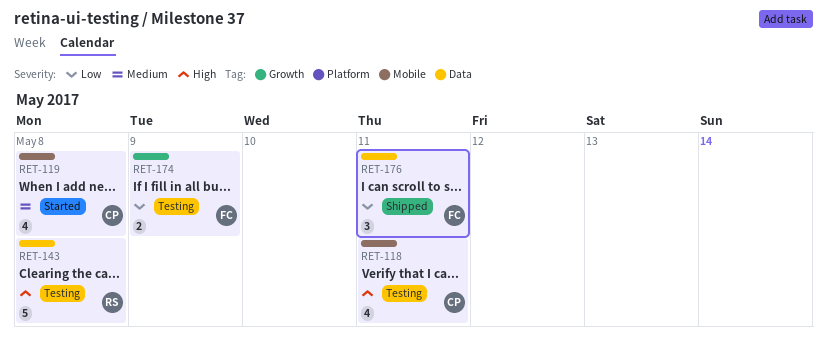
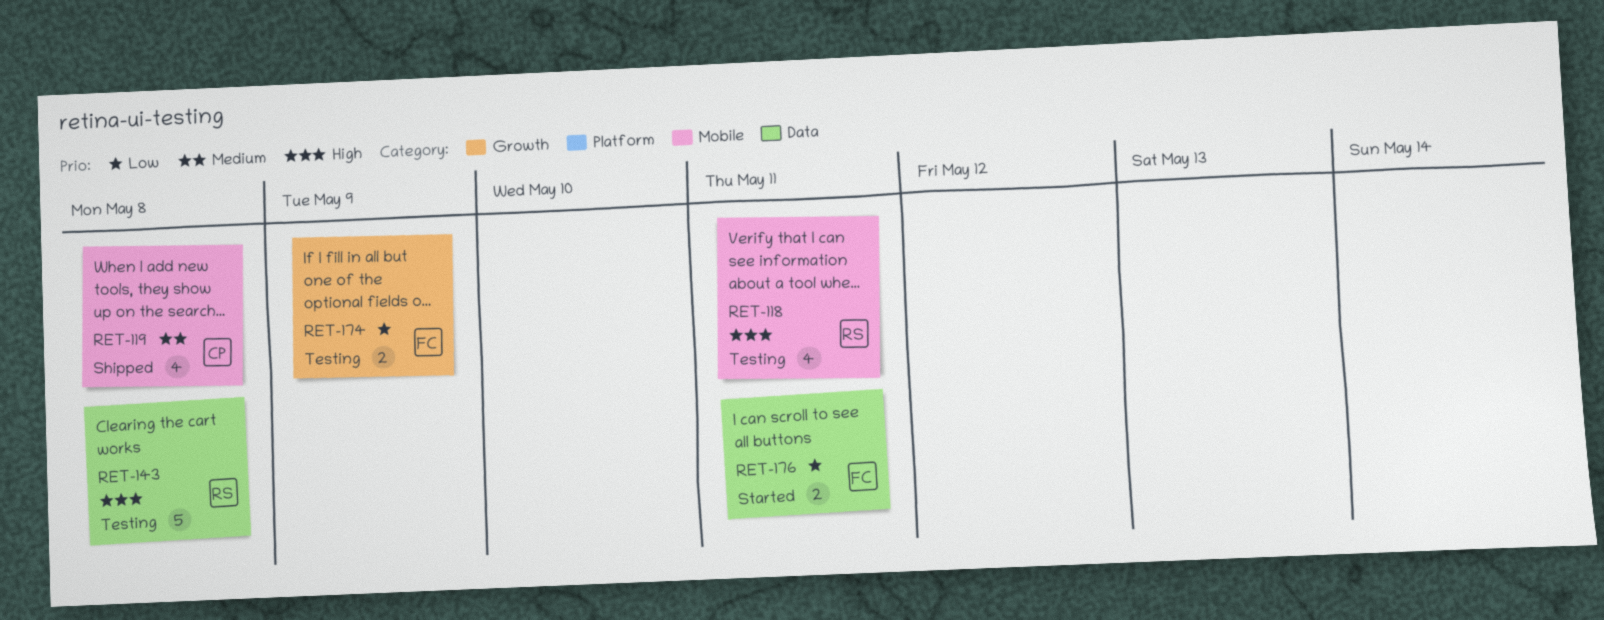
RET-118, owner: CP -> RS
RET-119, status: Started -> Shipped
RET-176, status: Shipped -> Started
RET-176, estimate: 3 -> 2

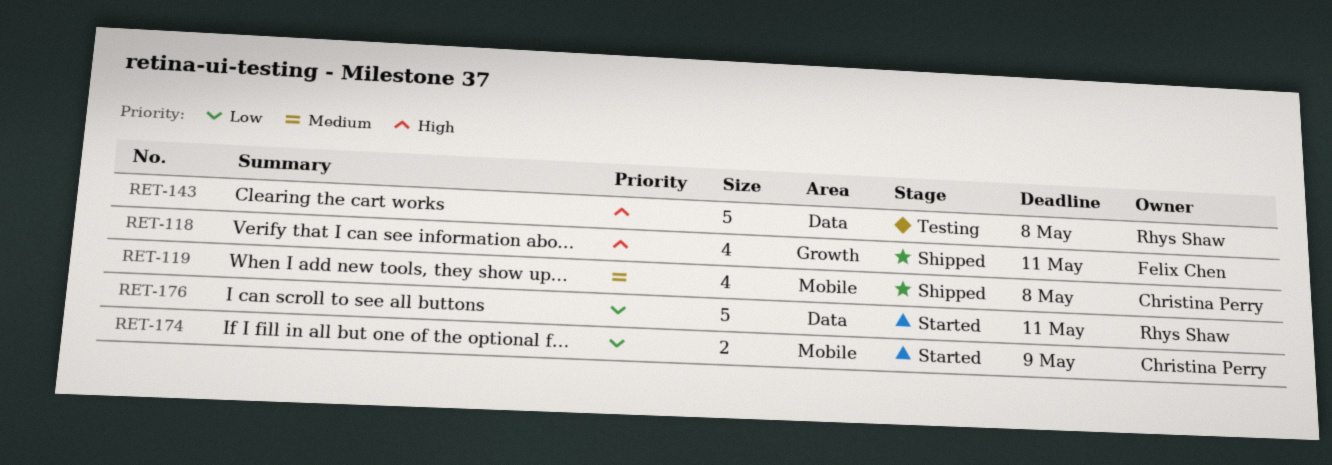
RET-118, status: Testing -> Shipped
RET-118, owner: Rhys Shaw -> Felix Chen
RET-118, label: Mobile -> Growth
RET-174, status: Testing -> Started
RET-174, owner: Felix Chen -> Christina Perry
RET-174, label: Growth -> Mobile
RET-176, owner: Felix Chen -> Rhys Shaw
RET-176, estimate: 2 -> 5

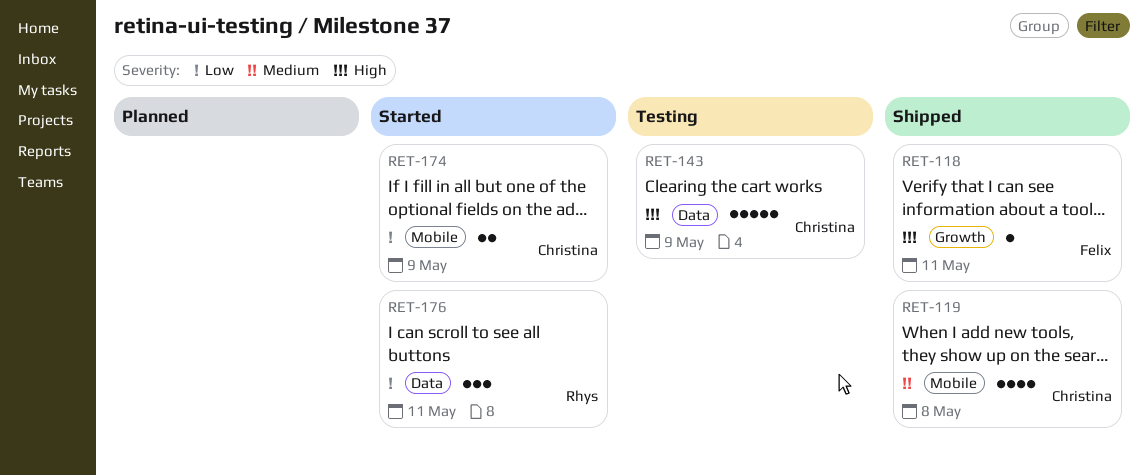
RET-118, estimate: 4 -> 1
RET-143, owner: Rhys Shaw -> Christina Perry
RET-143, due: May 8 -> May 9
RET-176, estimate: 5 -> 3

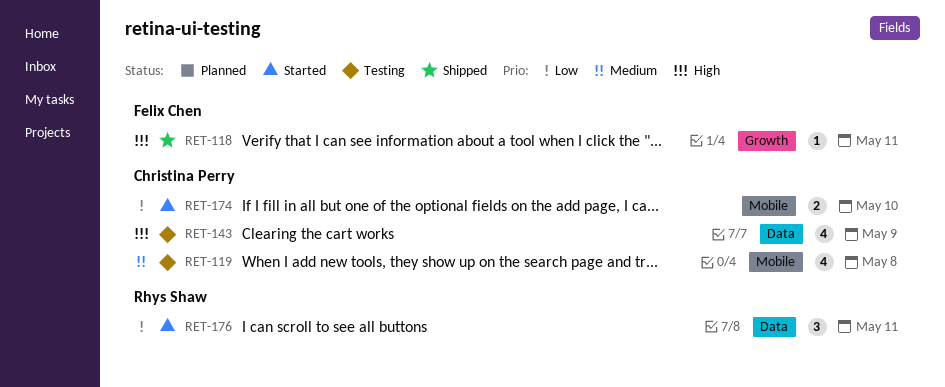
RET-119, status: Shipped -> Testing
RET-143, estimate: 5 -> 4
RET-174, due: May 9 -> May 10

